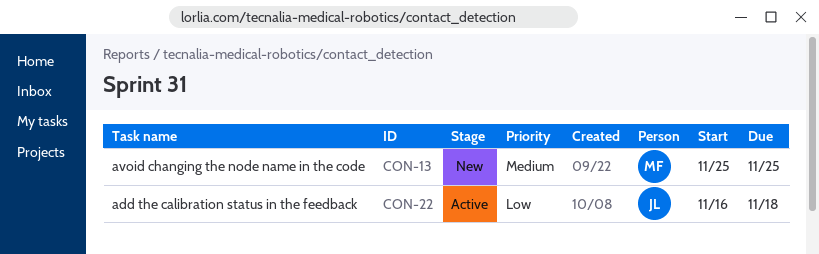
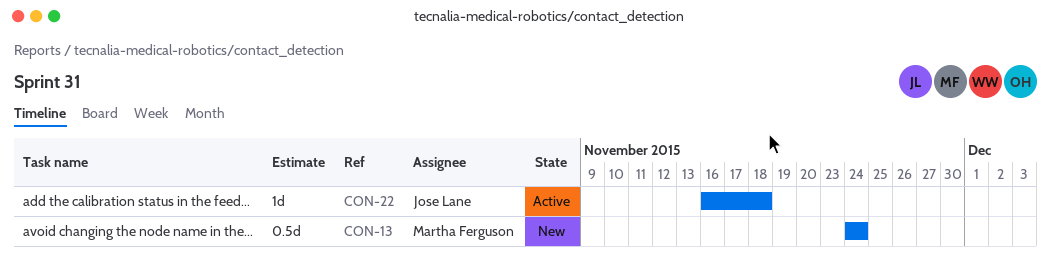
CON-13, start: Nov 25 -> Nov 24
CON-13, due: Nov 25 -> Nov 24

